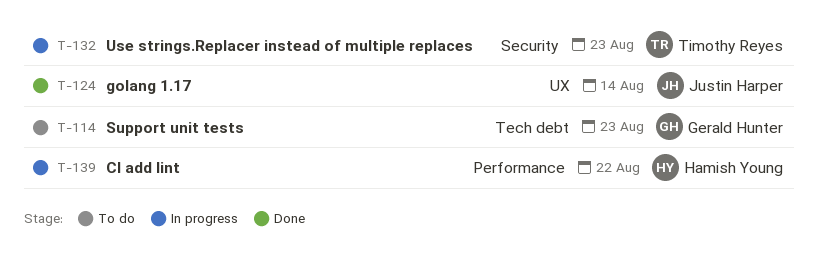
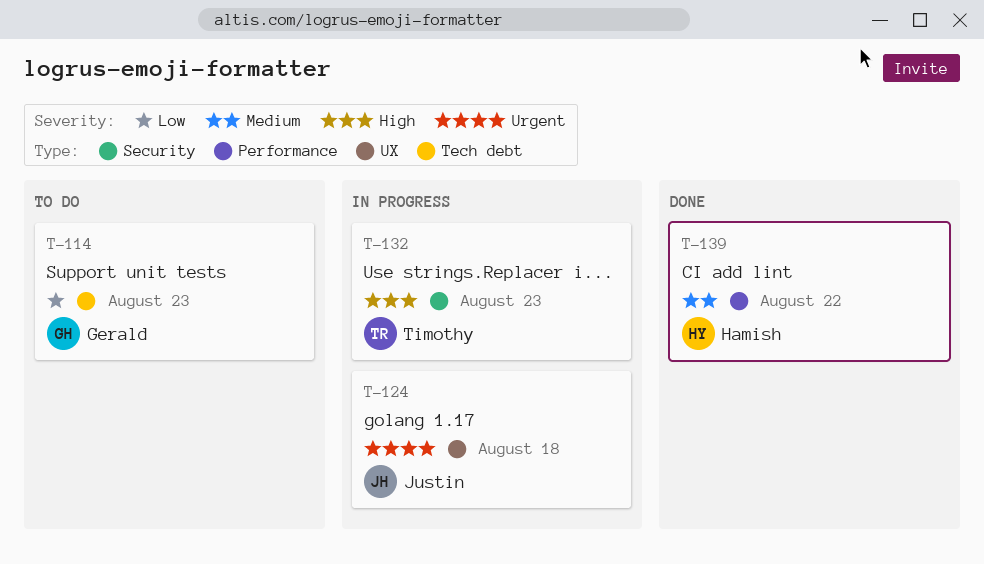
T-124, status: Done -> In progress
T-124, due: Aug 14 -> Aug 18
T-139, status: In progress -> Done

